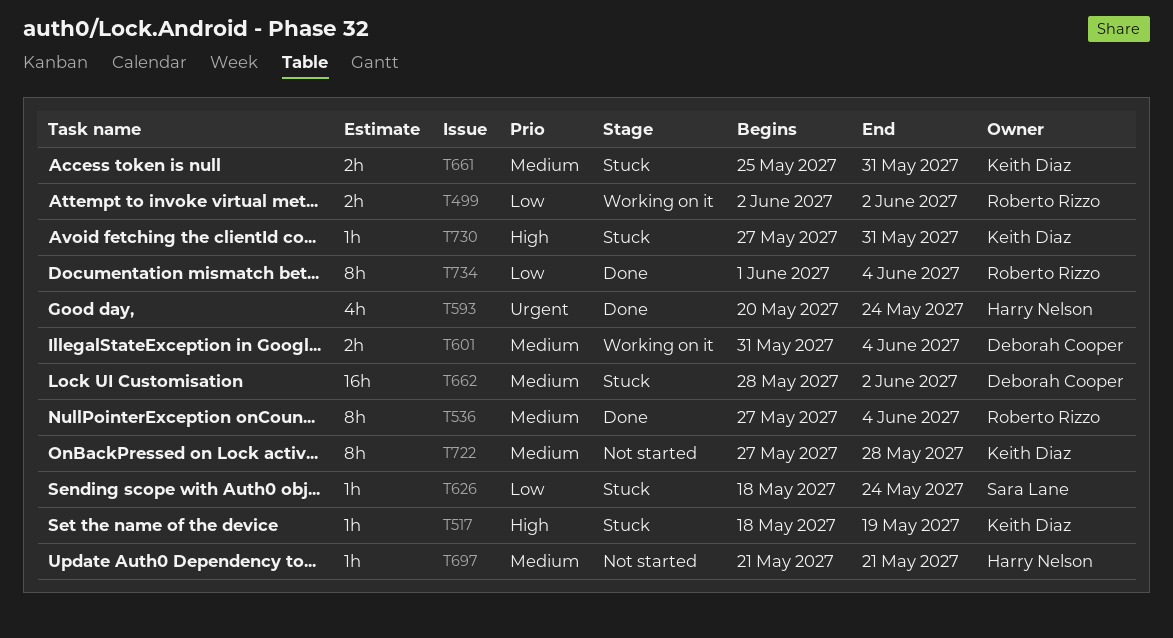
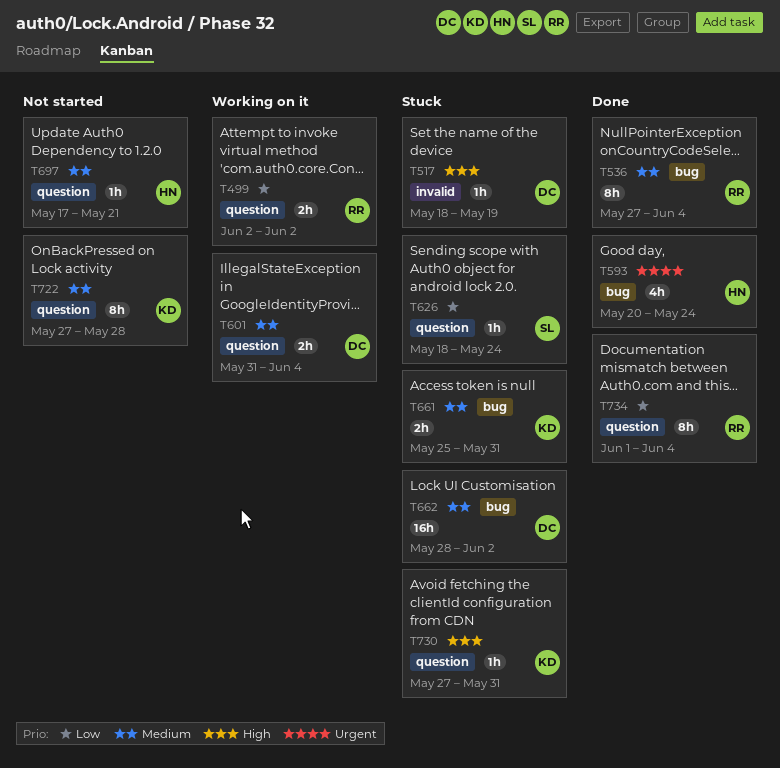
T517, owner: Keith Diaz -> Deborah Cooper
T697, start: May 21 -> May 17

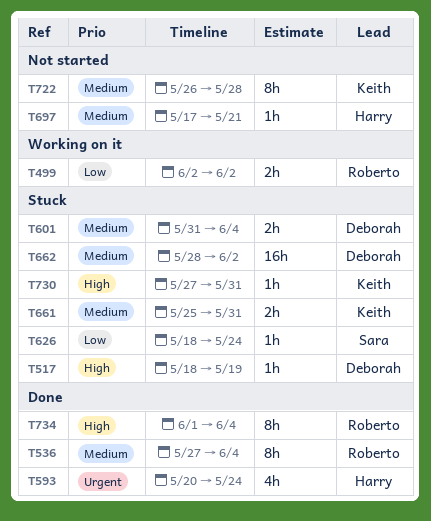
T601, status: Working on it -> Stuck
T722, start: May 27 -> May 26
T734, priority: Low -> High

